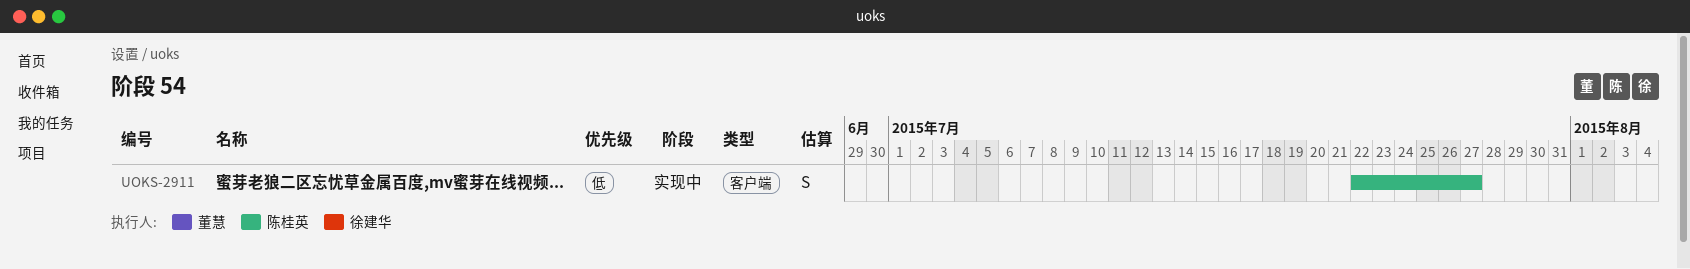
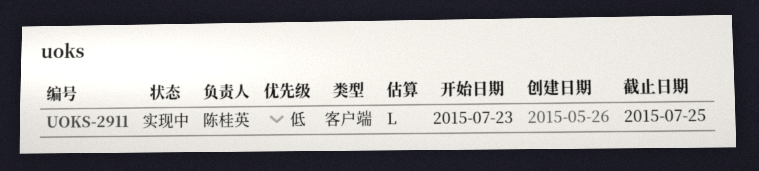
UOKS-2911, estimate: S -> L
UOKS-2911, start: Jul 22 -> Jul 23
UOKS-2911, due: Jul 27 -> Jul 25

